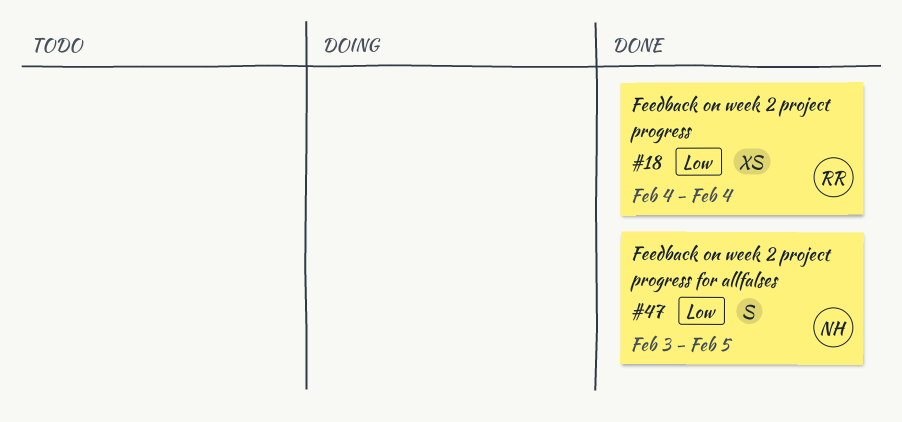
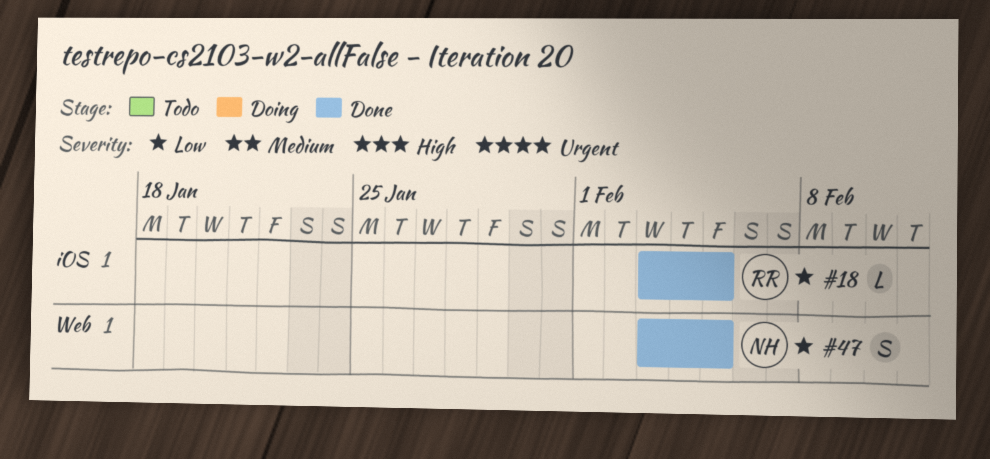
#18, estimate: XS -> L
#18, start: Feb 4 -> Feb 3
#18, due: Feb 4 -> Feb 5

